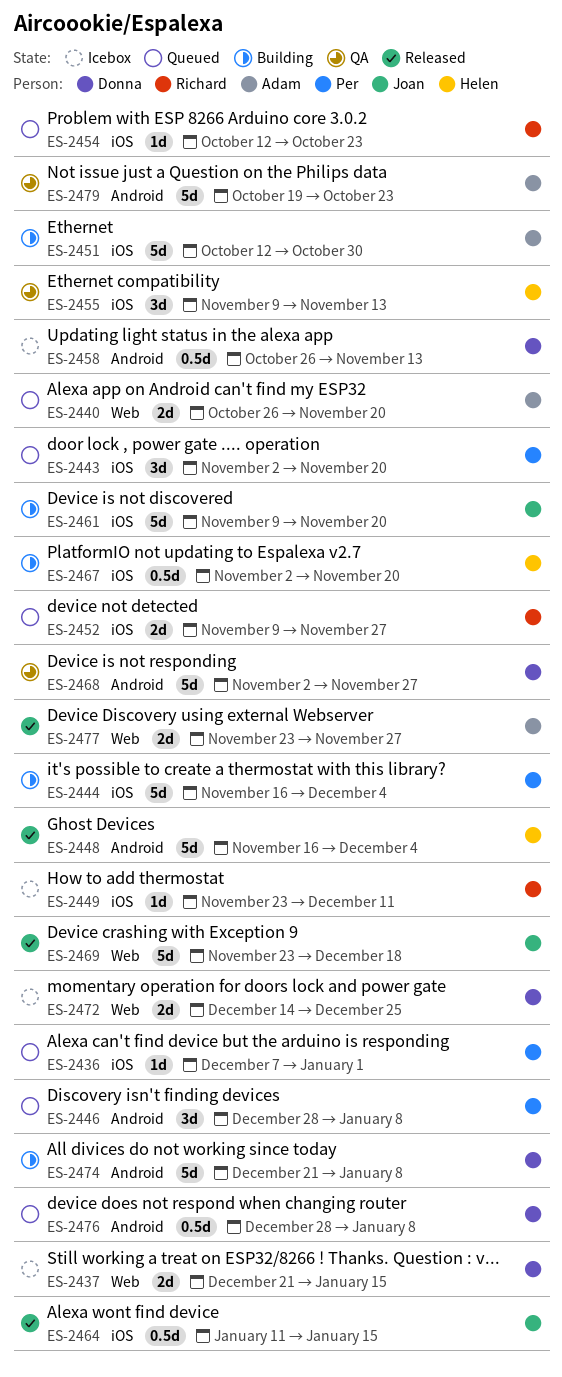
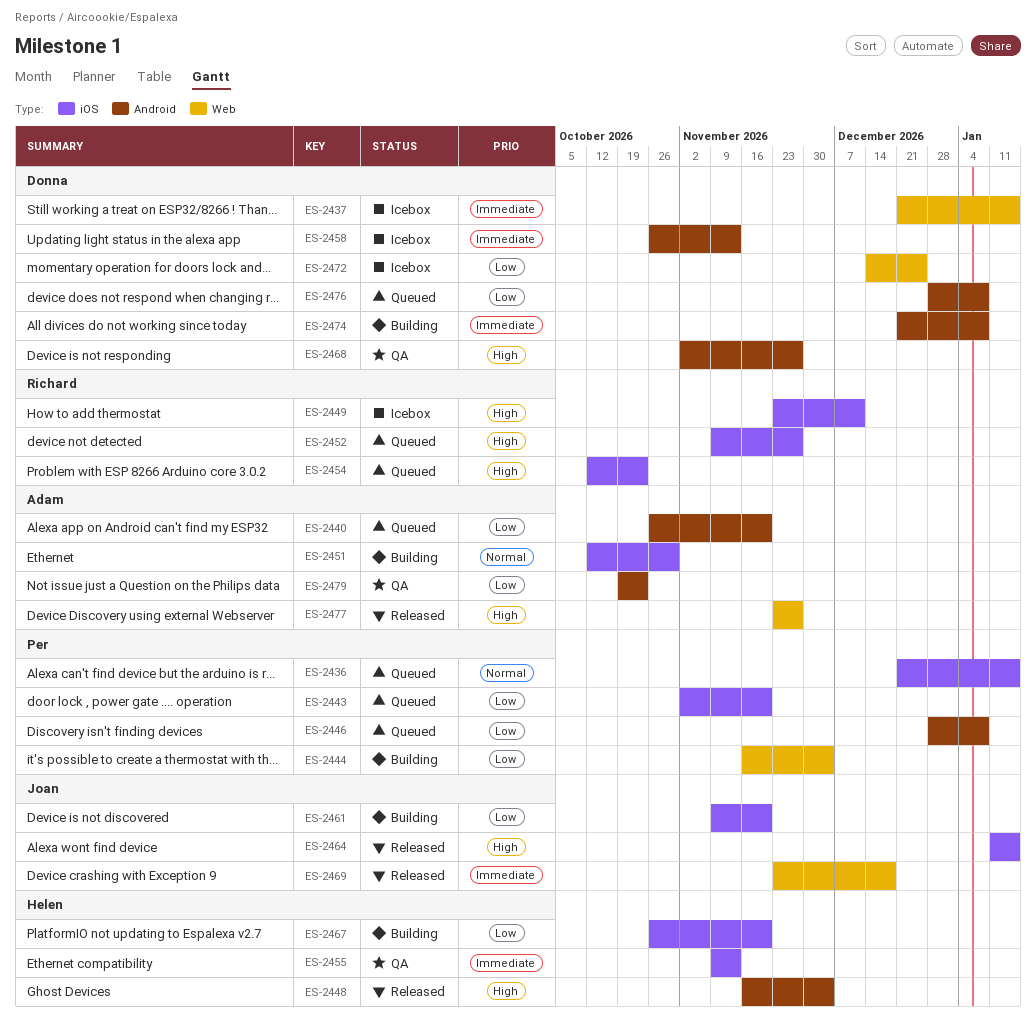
ES-2436, start: Dec 7 -> Dec 21
ES-2436, due: Jan 1 -> Jan 15
ES-2440, label: Web -> Android
ES-2444, label: iOS -> Web
ES-2467, start: Nov 2 -> Oct 26

